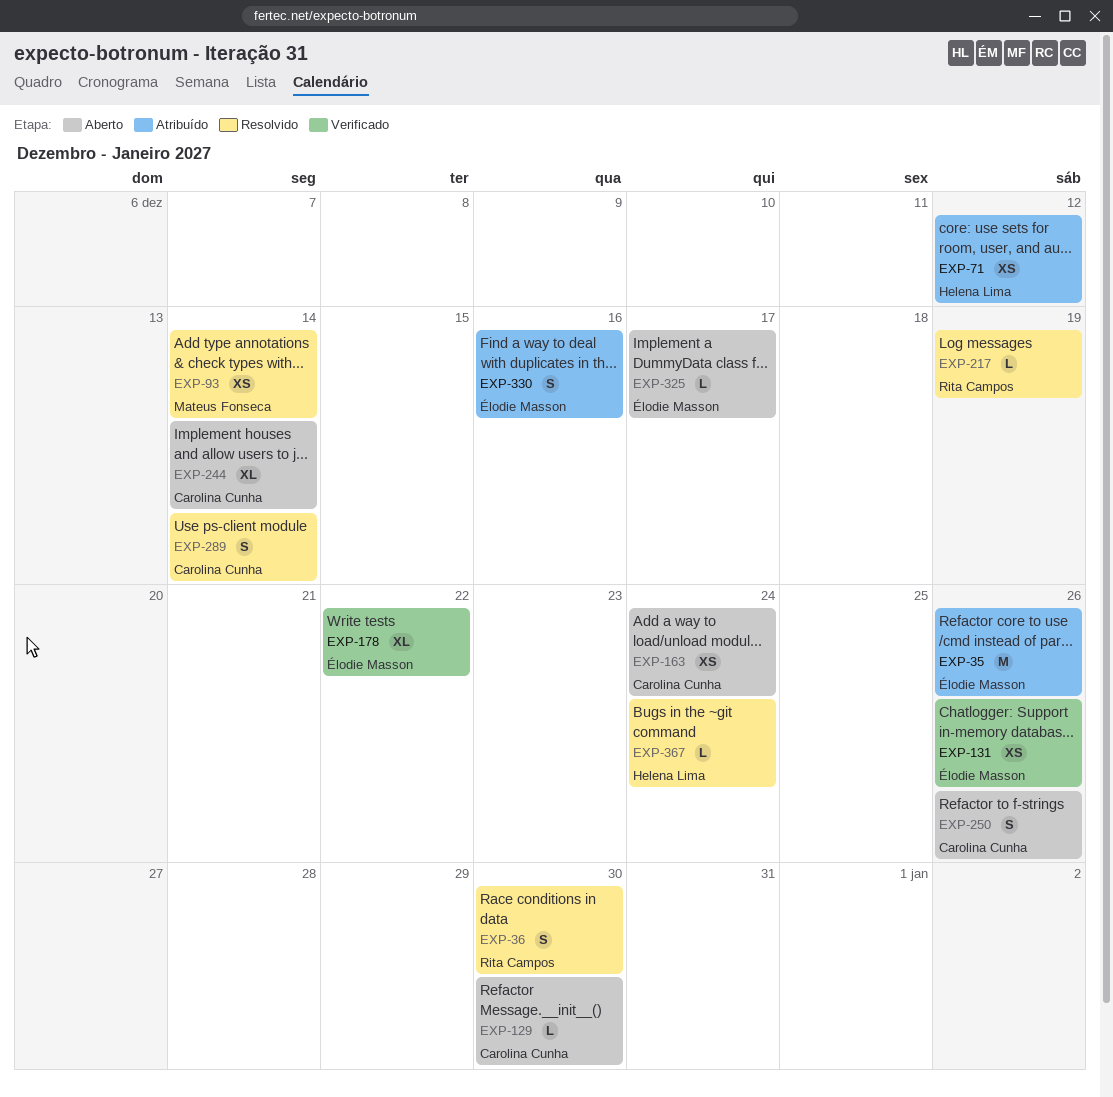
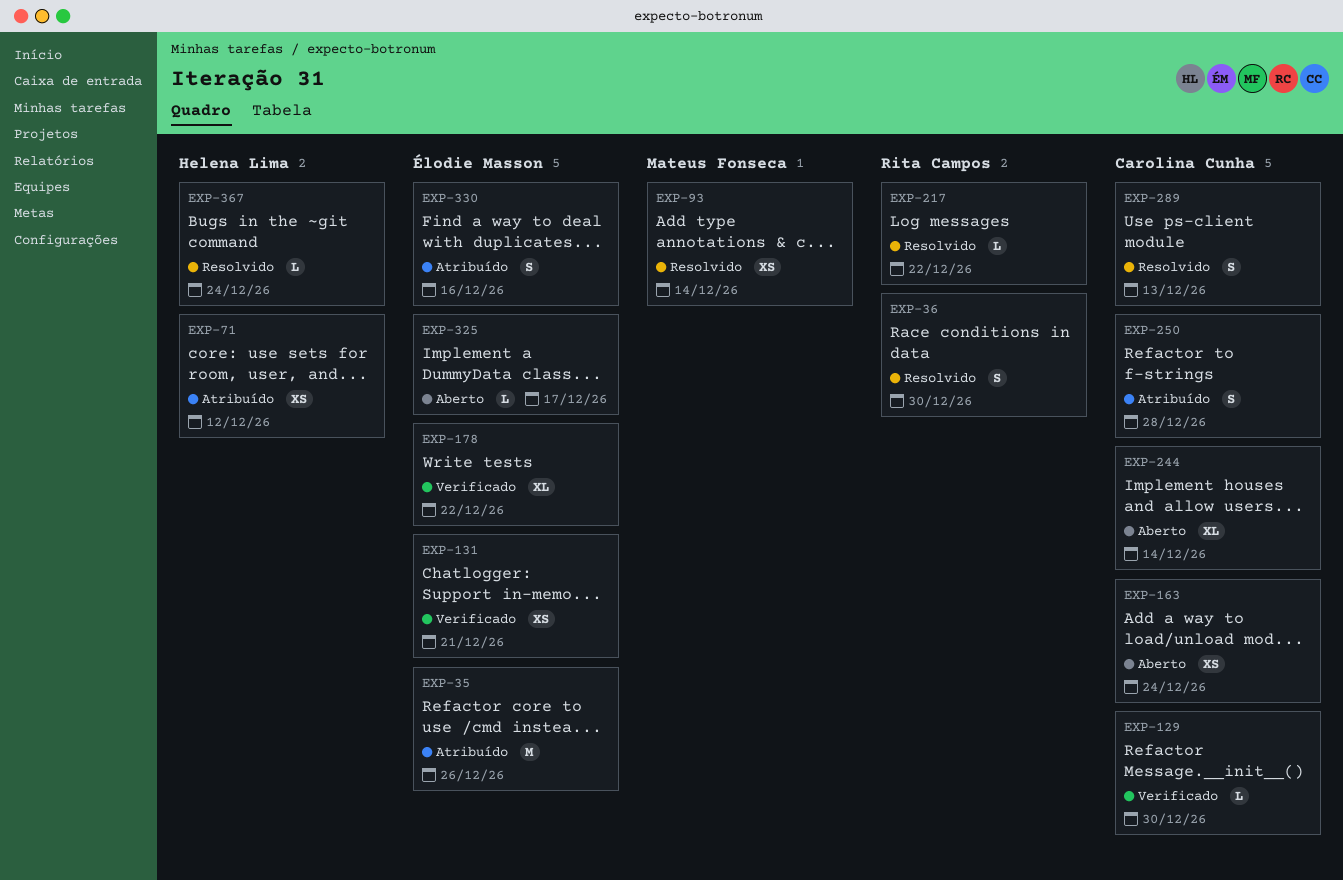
EXP-129, status: Aberto -> Verificado
EXP-131, due: Dec 26 -> Dec 21
EXP-217, due: Dec 19 -> Dec 22
EXP-250, status: Aberto -> Atribuído
EXP-250, due: Dec 26 -> Dec 28
EXP-289, due: Dec 14 -> Dec 13

